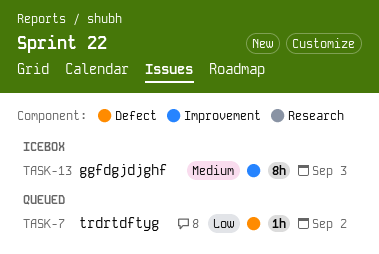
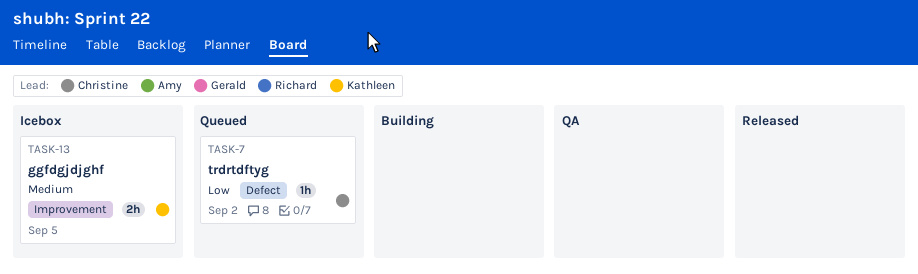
TASK-13, estimate: 8h -> 2h
TASK-13, due: Sep 3 -> Sep 5

